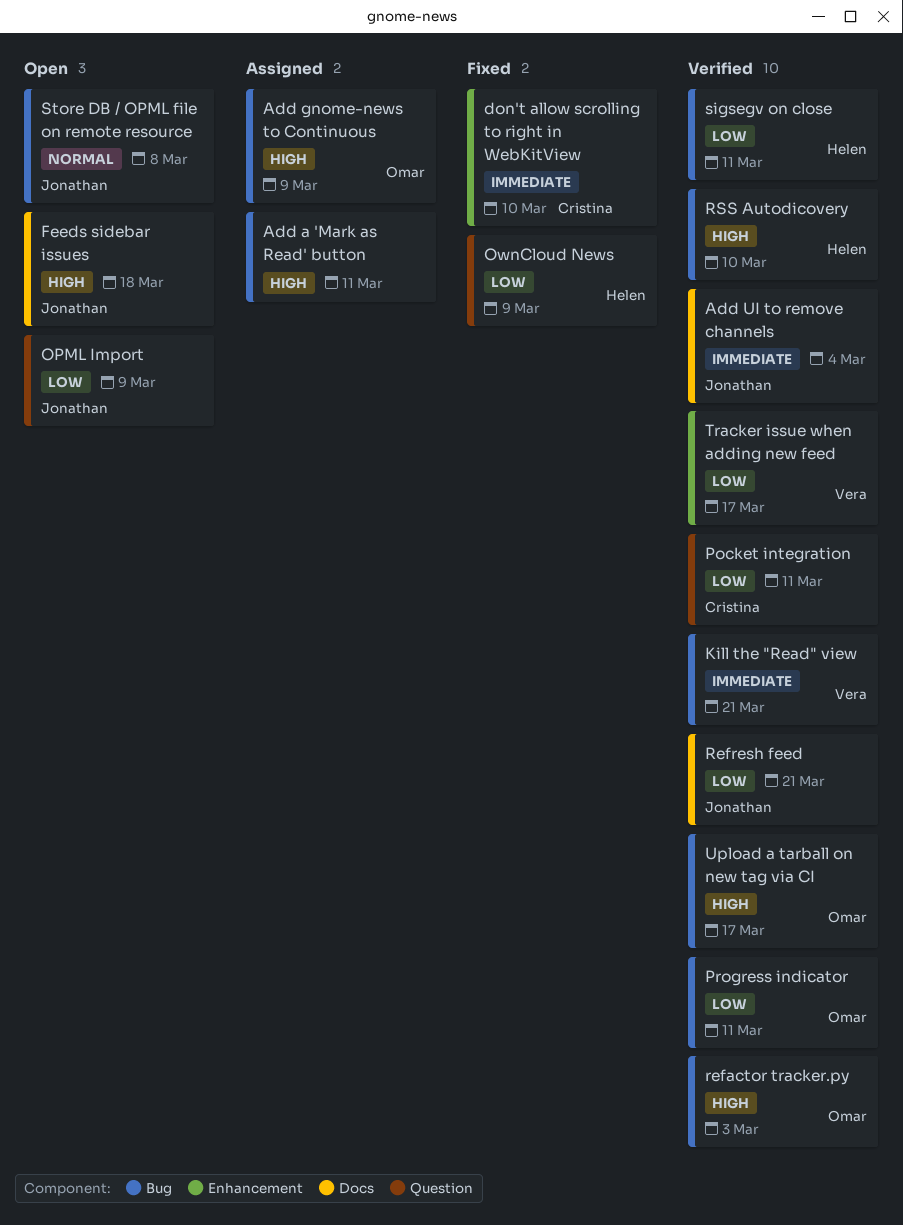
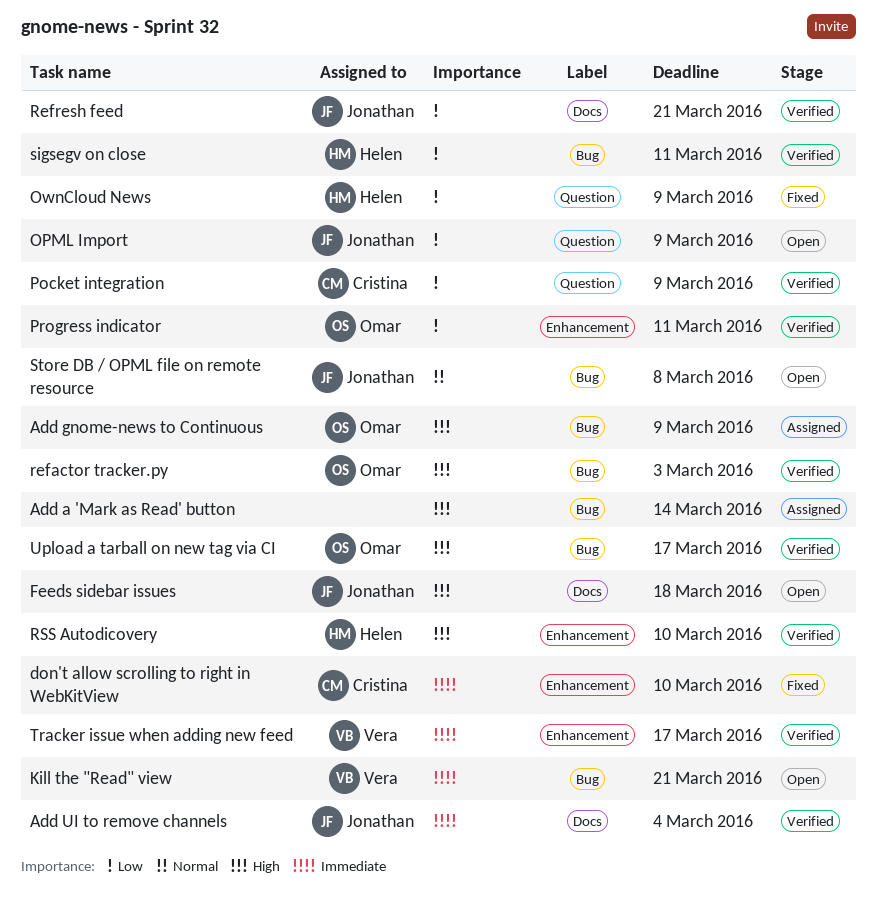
Add a 'Mark as Read' button, due: Mar 11 -> Mar 14
Kill the "Read" view, status: Verified -> Open
Pocket integration, due: Mar 11 -> Mar 9
Progress indicator, label: Bug -> Enhancement
RSS Autodicovery, label: Bug -> Enhancement
Tracker issue when adding new feed, priority: Low -> Immediate

